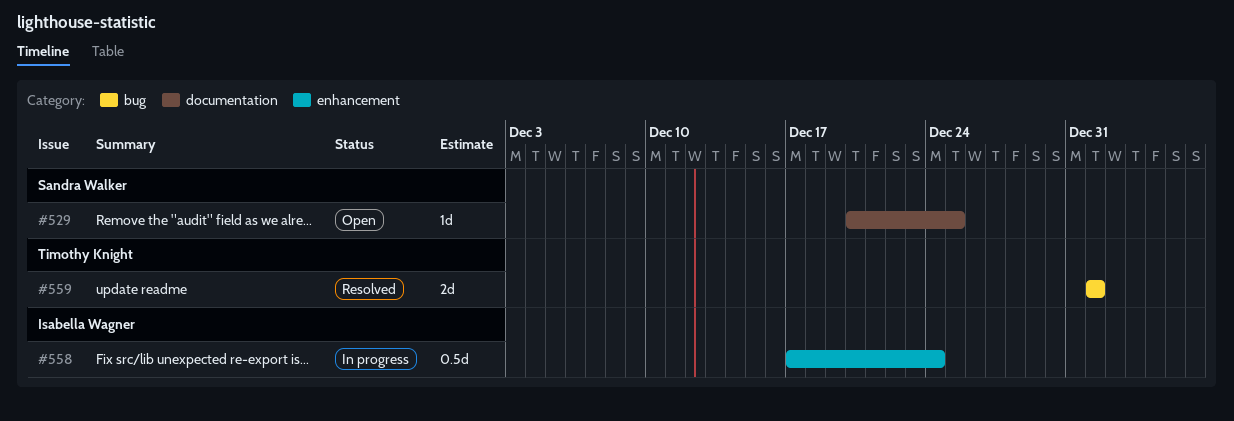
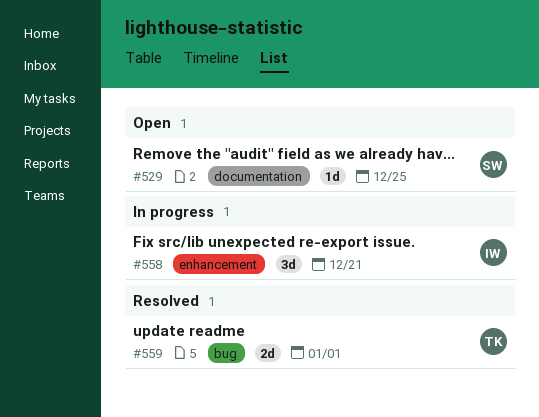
#558, estimate: 0.5d -> 3d
#558, due: Dec 24 -> Dec 21

